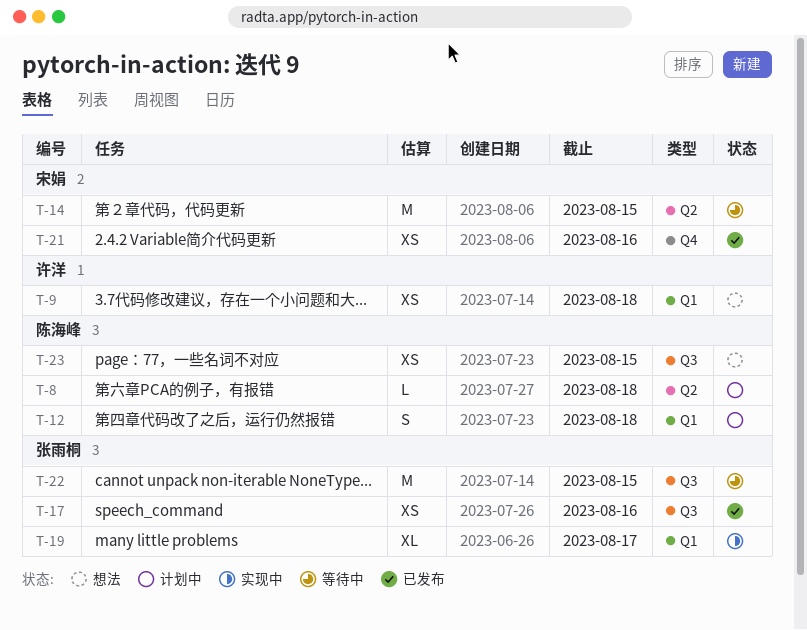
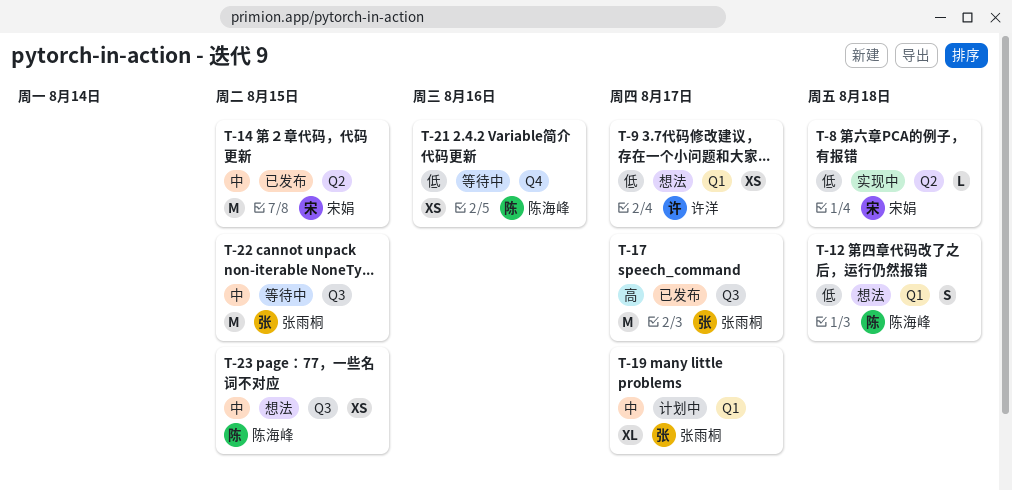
T-8, status: 计划中 -> 实现中
T-8, owner: 陈海峰 -> 宋娟
T-9, due: Aug 18 -> Aug 17
T-12, status: 计划中 -> 想法
T-14, status: 等待中 -> 已发布
T-17, estimate: XS -> M
T-17, due: Aug 16 -> Aug 17
T-19, status: 实现中 -> 计划中
T-21, status: 已发布 -> 等待中
T-21, owner: 宋娟 -> 陈海峰

